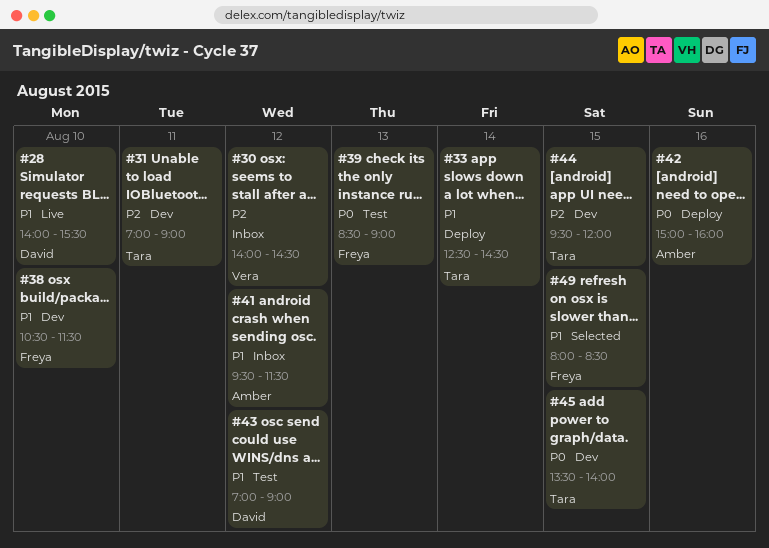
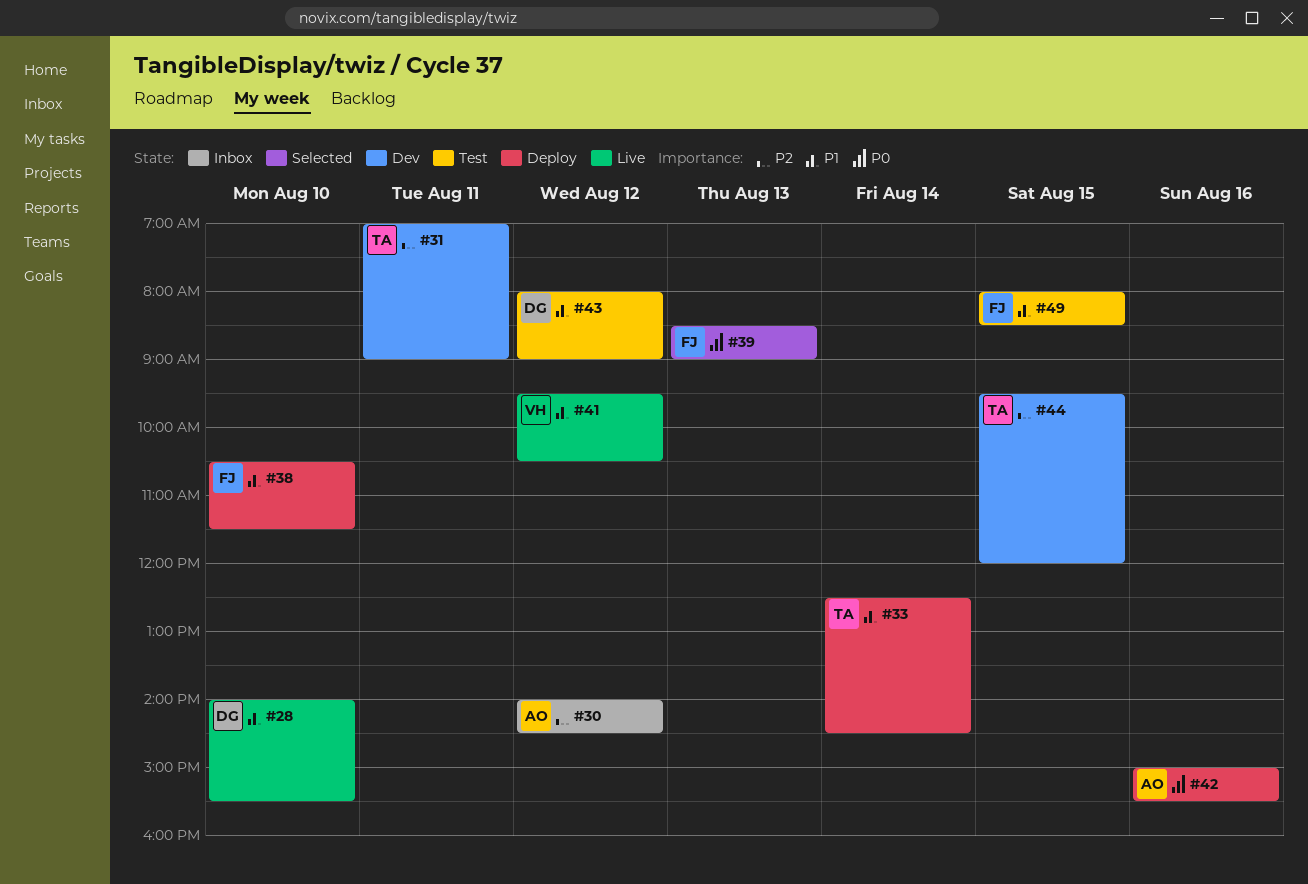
#30, owner: Vera -> Amber
#38, status: Dev -> Deploy
#39, status: Test -> Selected
#41, status: Inbox -> Live
#41, owner: Amber -> Vera
#41, ends: 11:30 -> 10:30
#42, ends: 16:00 -> 15:30
#43, begins: 07:00 -> 08:00
#45: present -> none
#49, status: Selected -> Test

